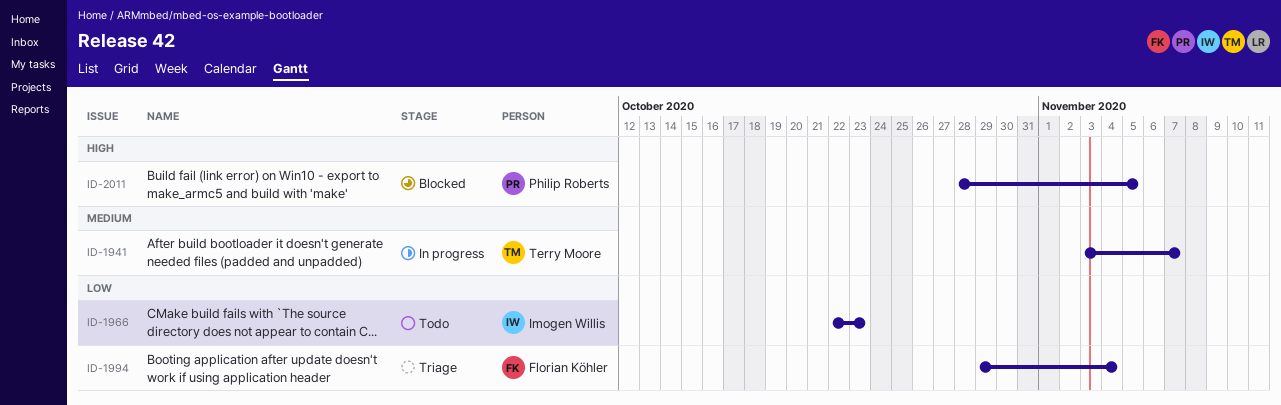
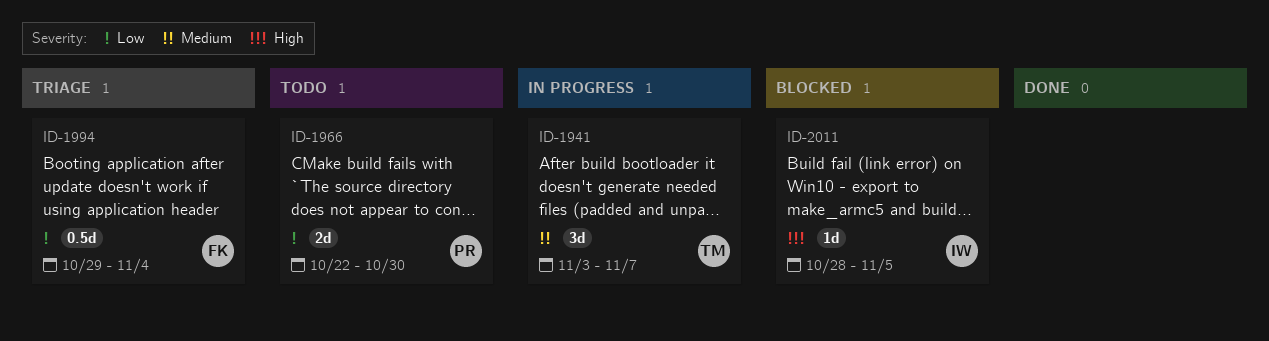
ID-1966, owner: Imogen Willis -> Philip Roberts
ID-1966, due: Oct 23 -> Oct 30
ID-2011, owner: Philip Roberts -> Imogen Willis

